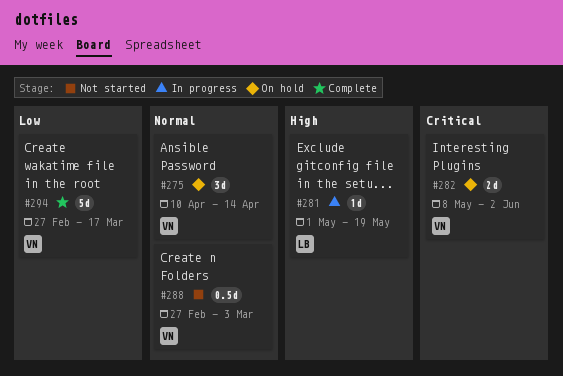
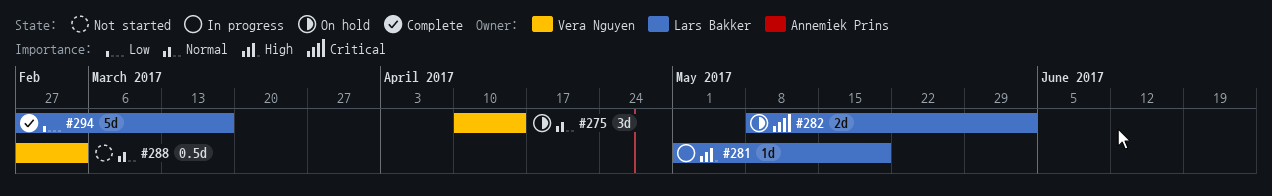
#282, owner: Vera Nguyen -> Lars Bakker
#294, owner: Vera Nguyen -> Lars Bakker

